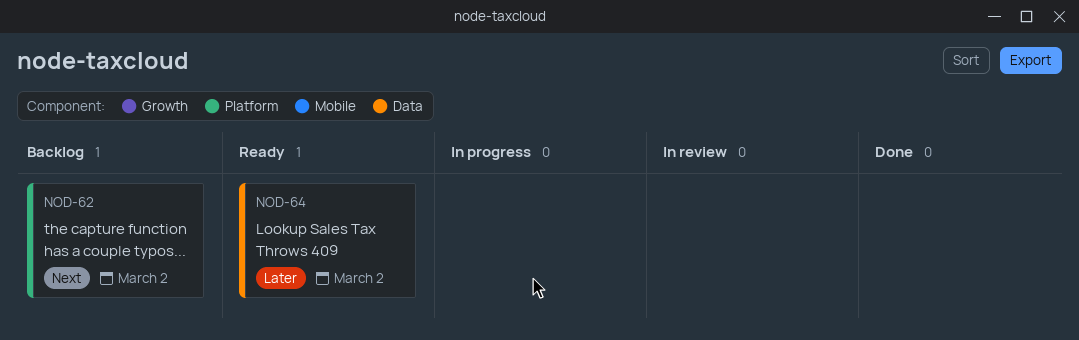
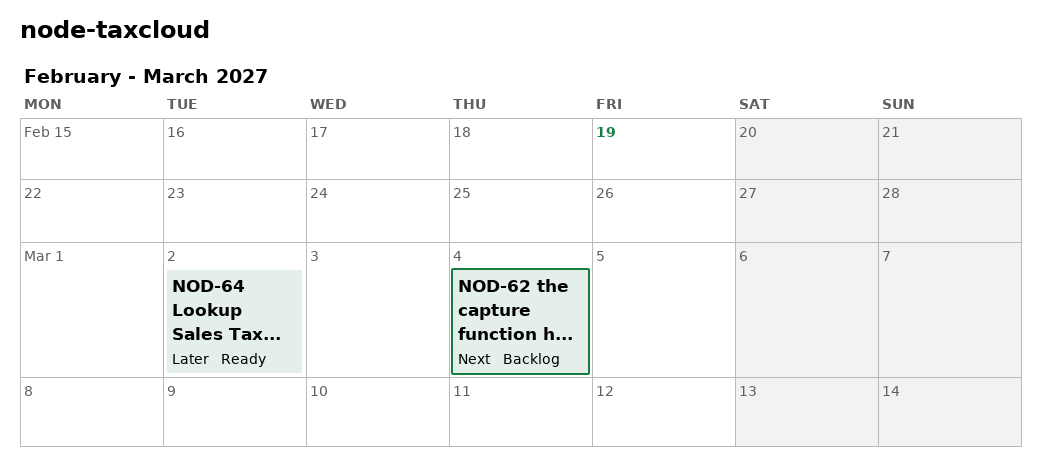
NOD-62, due: Mar 2 -> Mar 4

